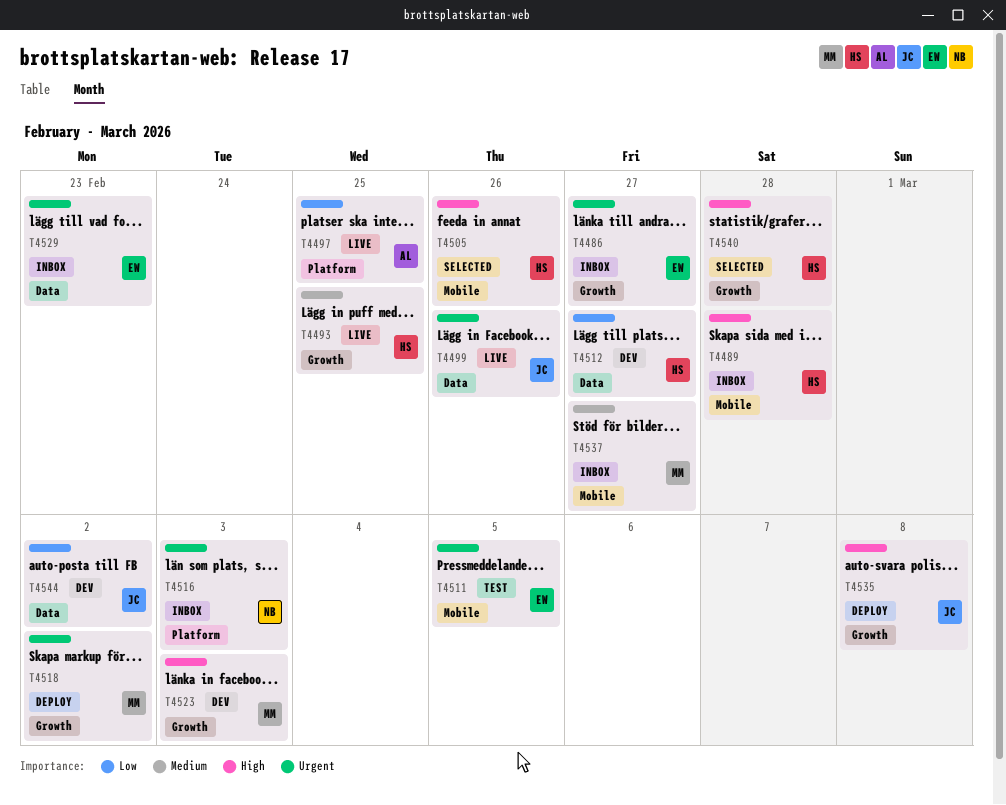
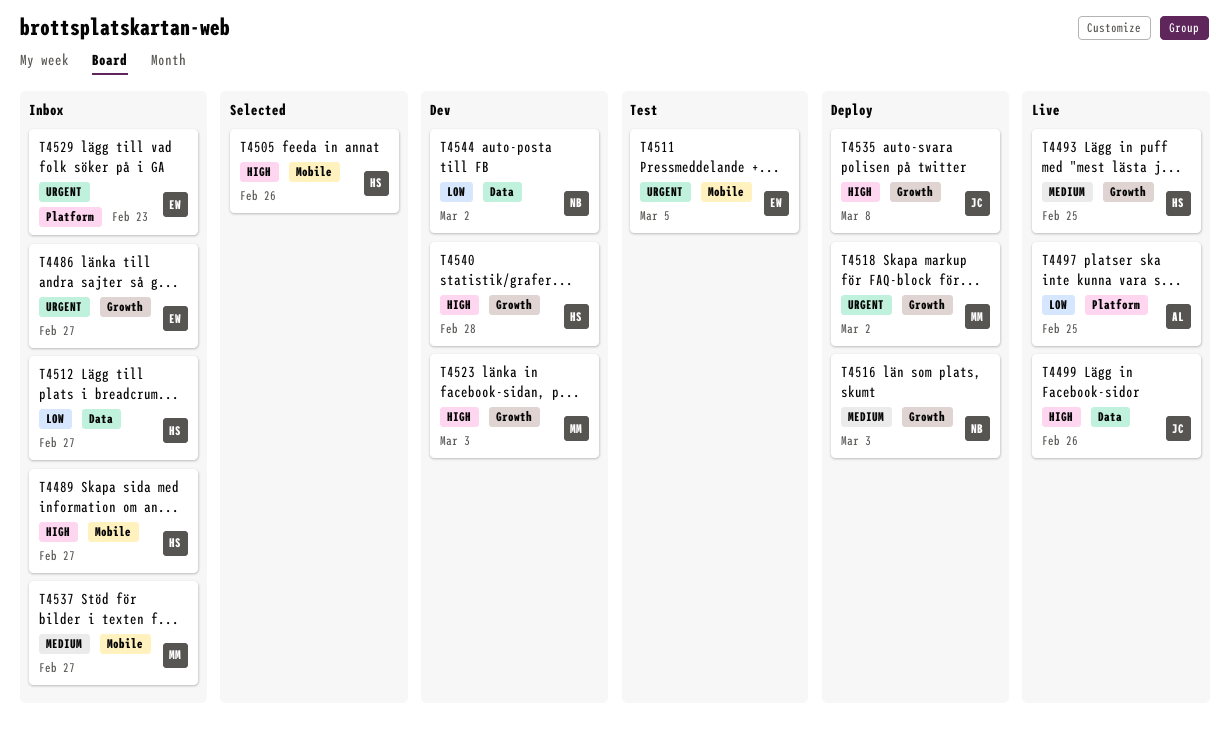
T4489, due: Feb 28 -> Feb 27
T4499, priority: Urgent -> High
T4512, status: Dev -> Inbox
T4516, status: Inbox -> Deploy
T4516, priority: Urgent -> Medium
T4516, label: Platform -> Growth
T4529, label: Data -> Platform
T4540, status: Selected -> Dev
T4544, owner: JC -> NB

